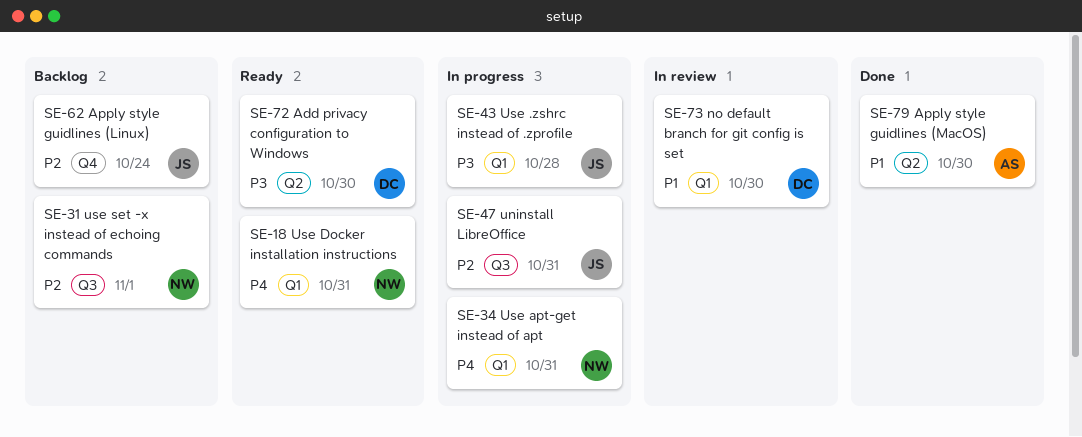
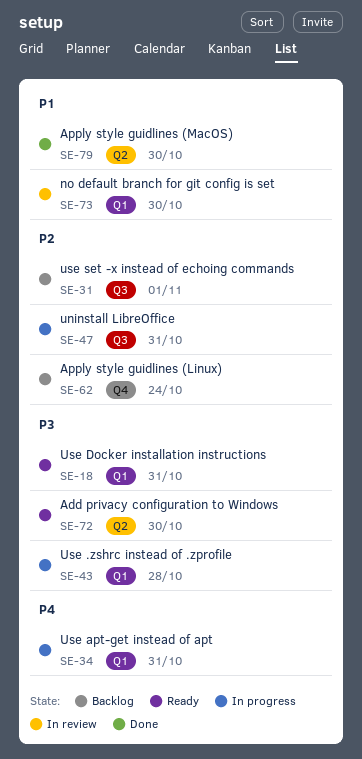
SE-18, priority: P4 -> P3

